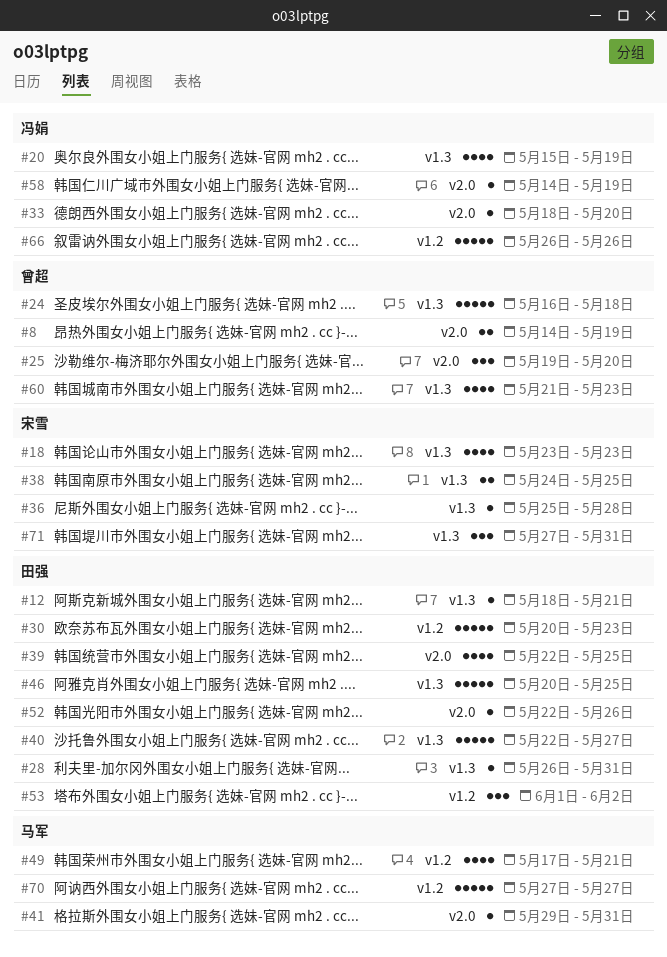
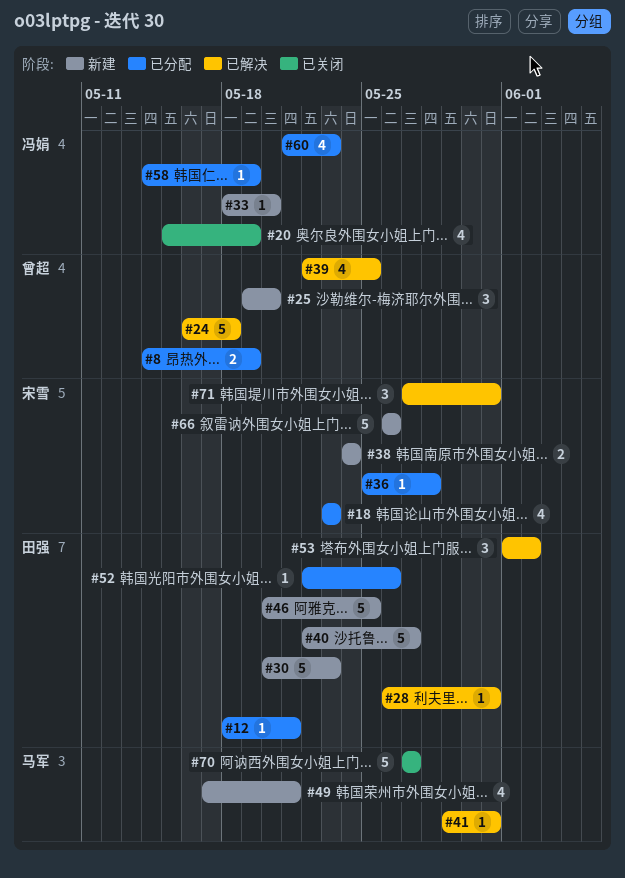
#38, due: May 25 -> May 24
#39, owner: 田强 -> 曾超
#60, owner: 曾超 -> 冯娟
#66, owner: 冯娟 -> 宋雪

